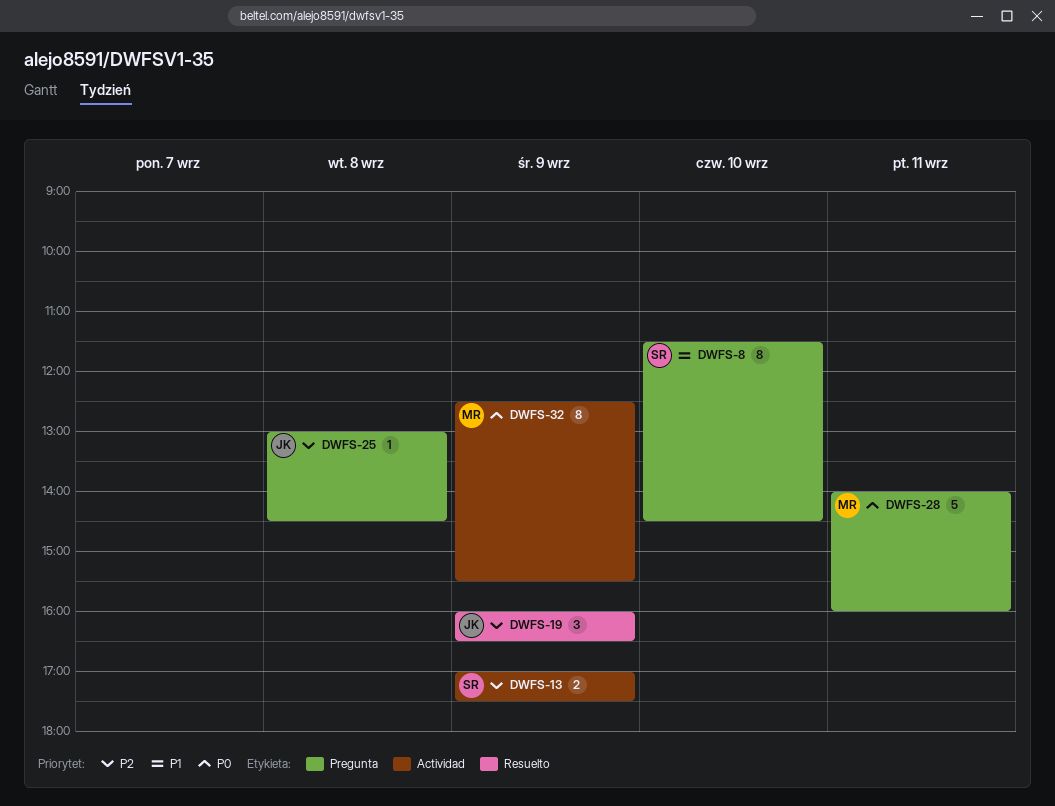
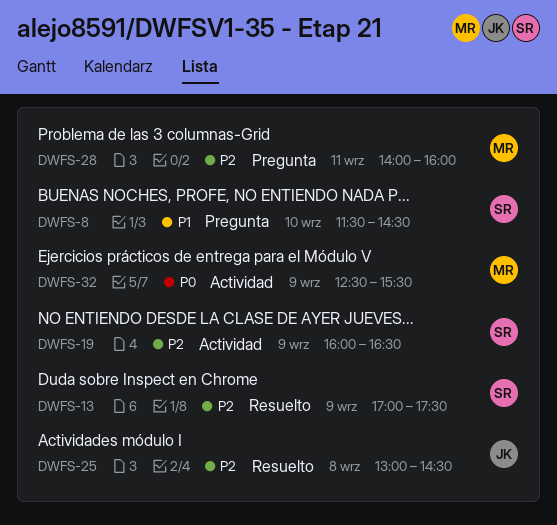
DWFS-13, label: Actividad -> Resuelto
DWFS-19, owner: JK -> SR
DWFS-19, label: Resuelto -> Actividad
DWFS-25, label: Pregunta -> Resuelto
DWFS-28, priority: P0 -> P2

